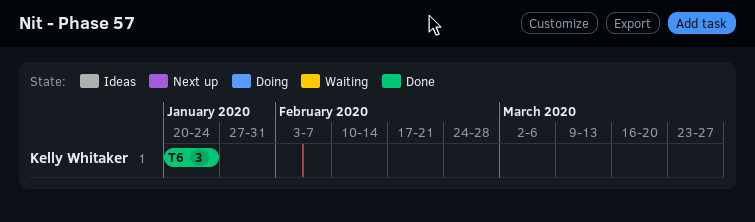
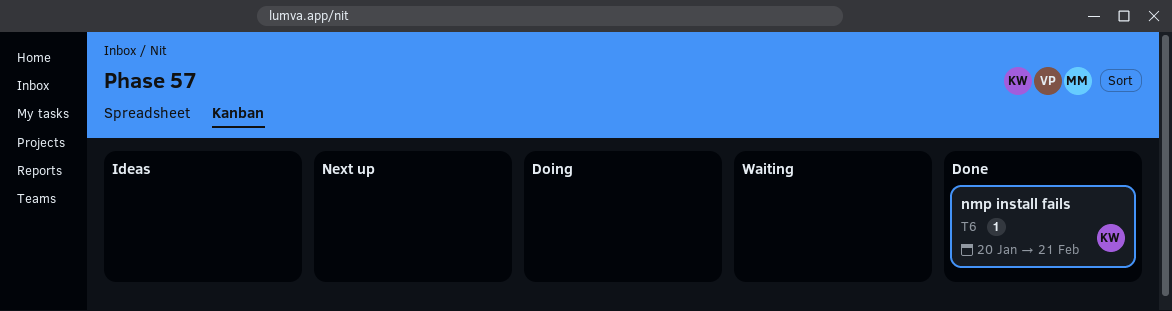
T6, estimate: 3 -> 1
T6, due: Jan 24 -> Feb 21

